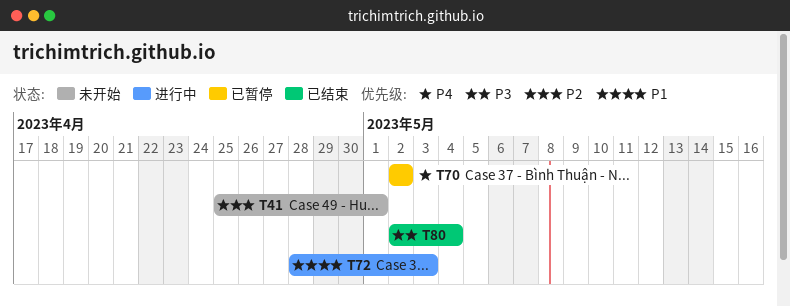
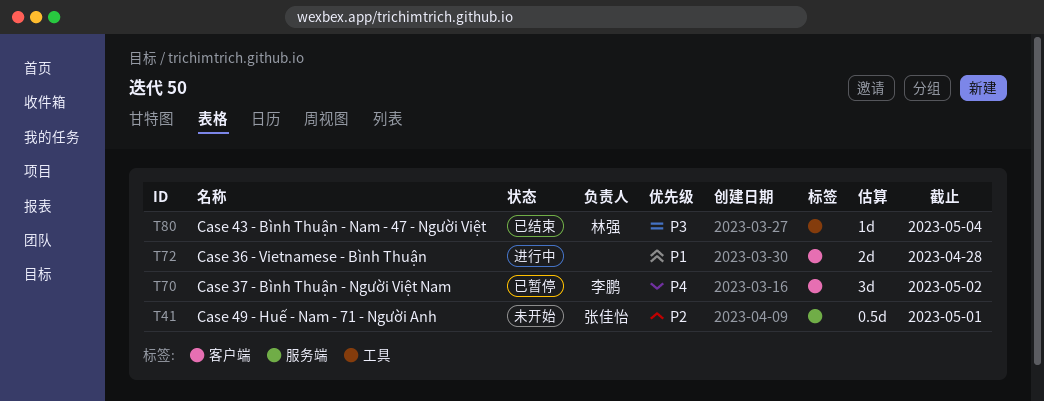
T72, due: May 3 -> Apr 28

